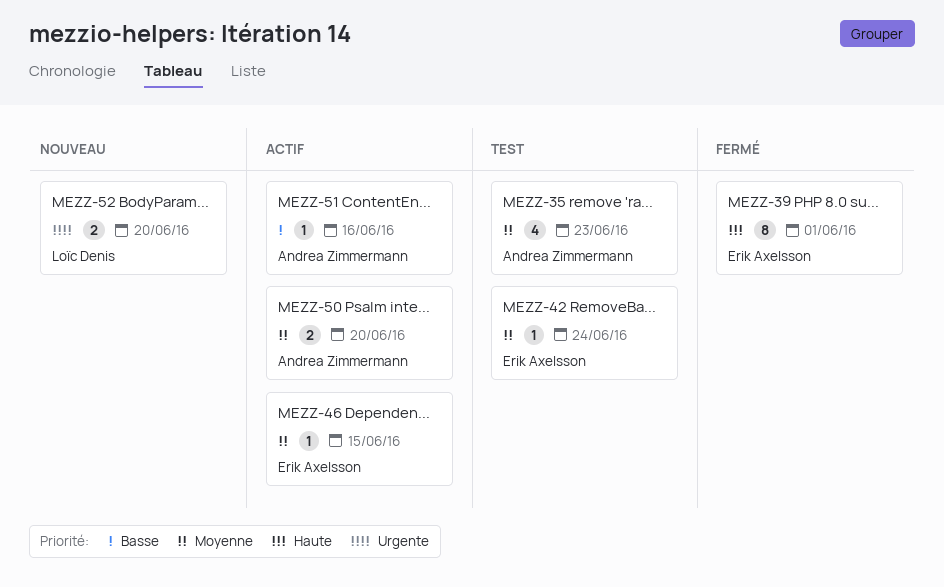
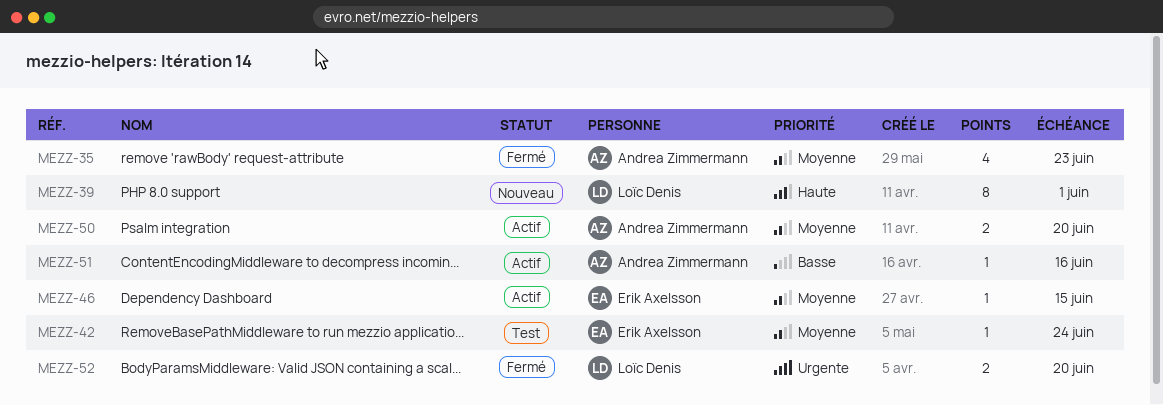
MEZZ-35, status: Test -> Fermé
MEZZ-39, status: Fermé -> Nouveau
MEZZ-39, owner: Erik Axelsson -> Loïc Denis
MEZZ-52, status: Nouveau -> Fermé

